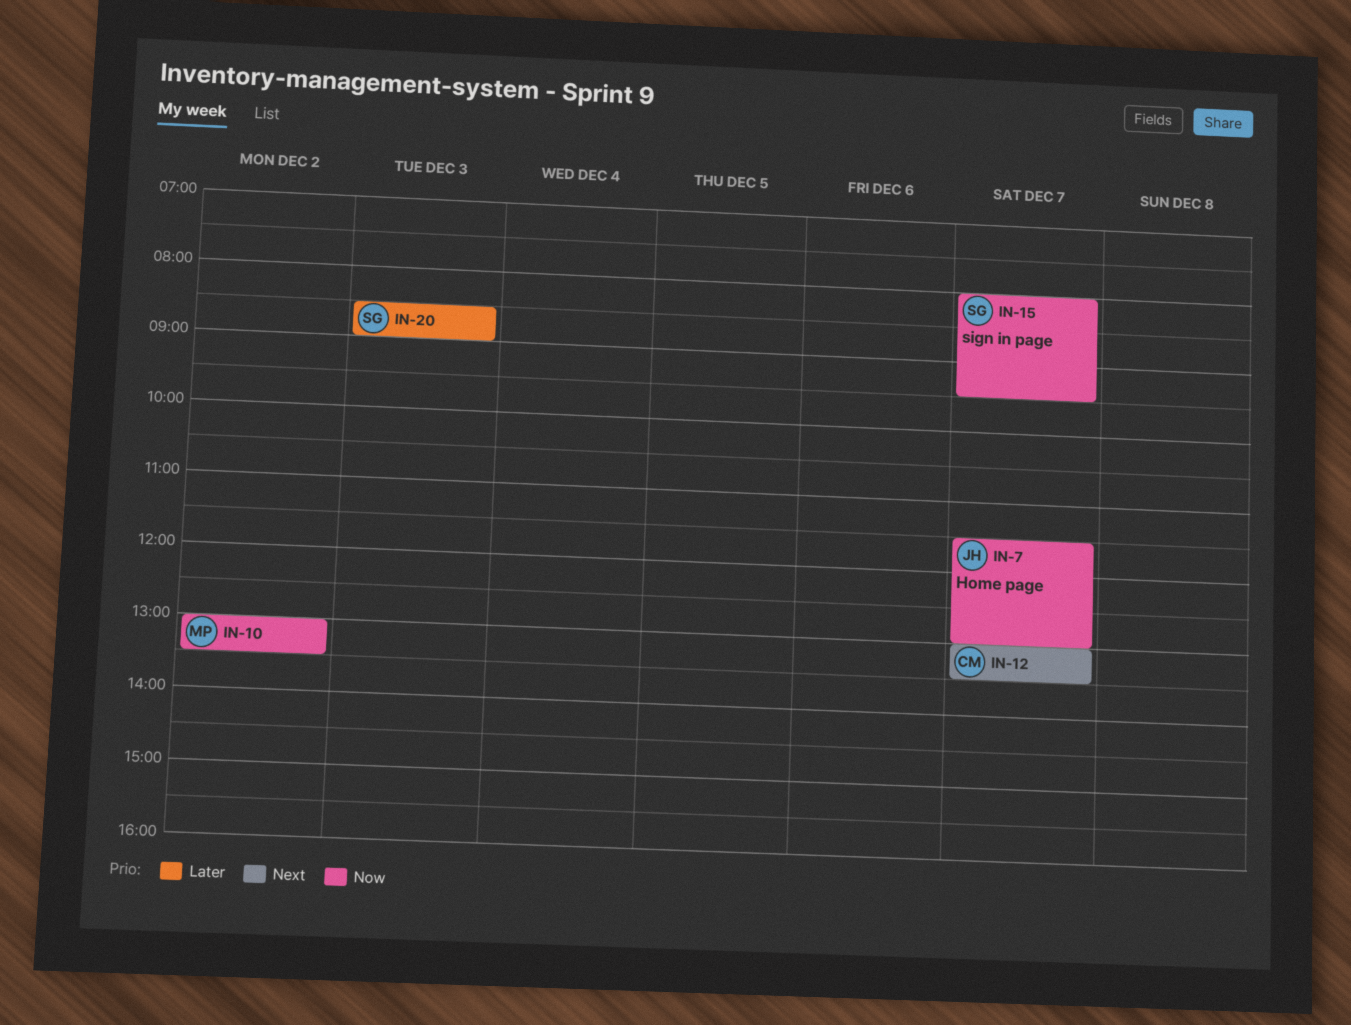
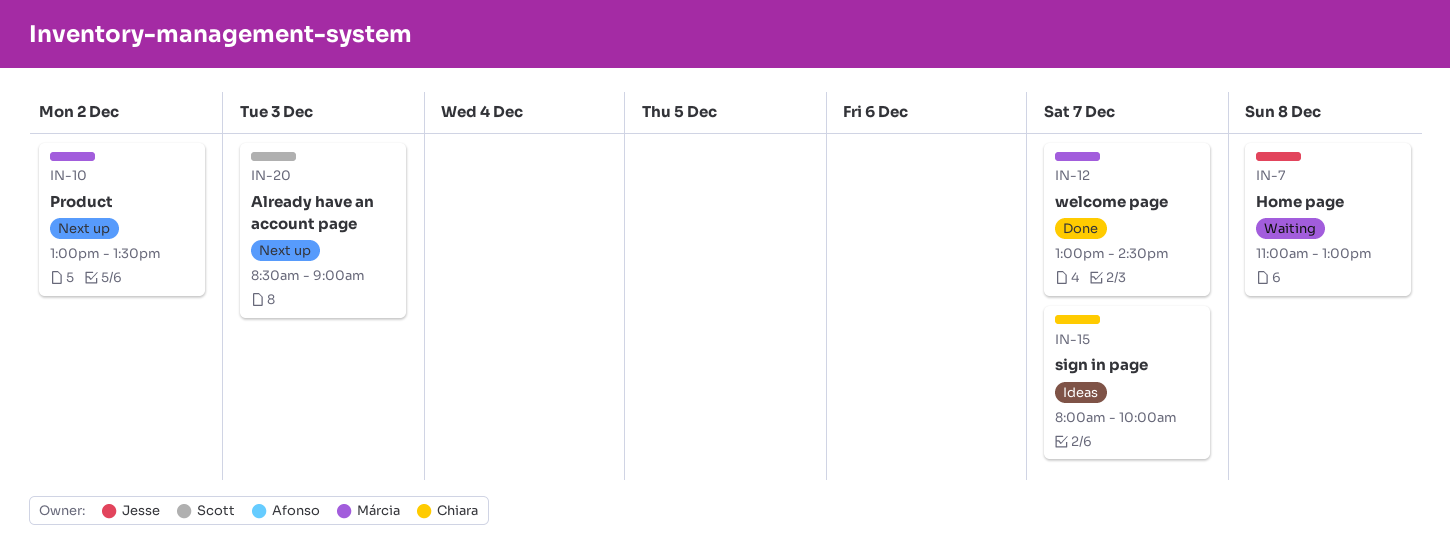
IN-7, day: Dec 7 -> Dec 8
IN-7, begins: 11:30 -> 11:00
IN-12, owner: Chiara -> Márcia
IN-12, ends: 13:30 -> 14:30
IN-15, owner: Scott -> Chiara
IN-15, ends: 09:30 -> 10:00

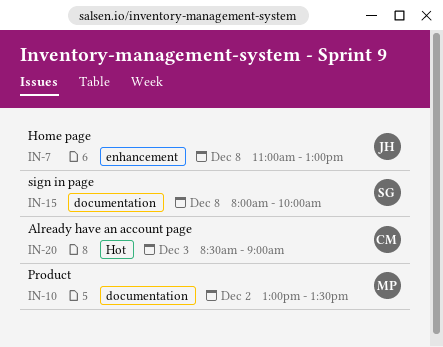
IN-12: present -> none
IN-15, owner: Chiara -> Scott
IN-15, day: Dec 7 -> Dec 8
IN-20, owner: Scott -> Chiara

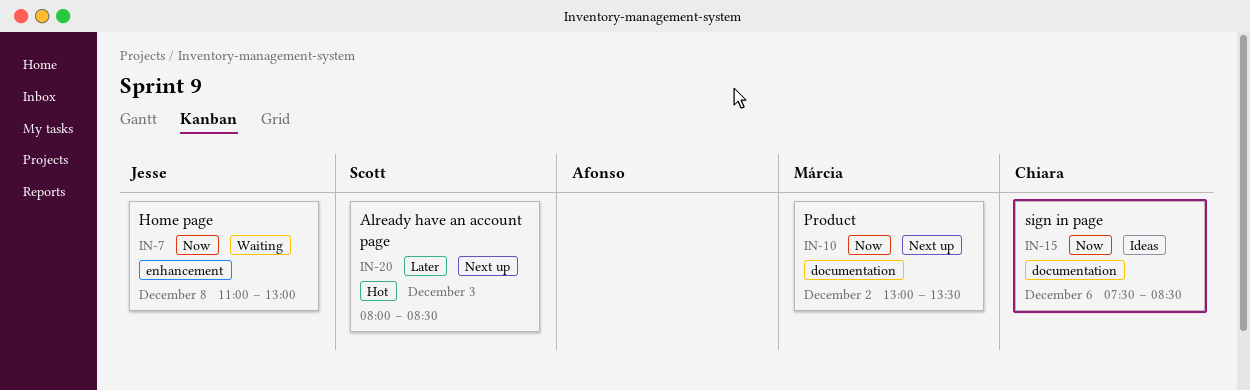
IN-15, owner: Scott -> Chiara
IN-15, day: Dec 8 -> Dec 6
IN-15, begins: 08:00 -> 07:30
IN-15, ends: 10:00 -> 08:30
IN-20, owner: Chiara -> Scott
IN-20, begins: 08:30 -> 08:00
IN-20, ends: 09:00 -> 08:30

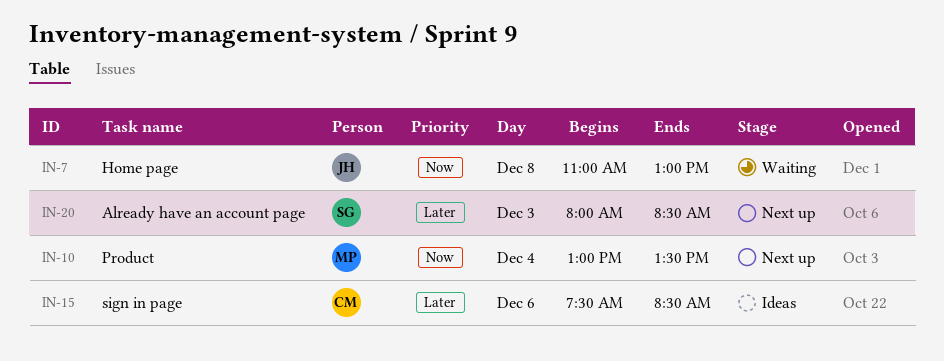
IN-10, day: Dec 2 -> Dec 4
IN-15, priority: Now -> Later

